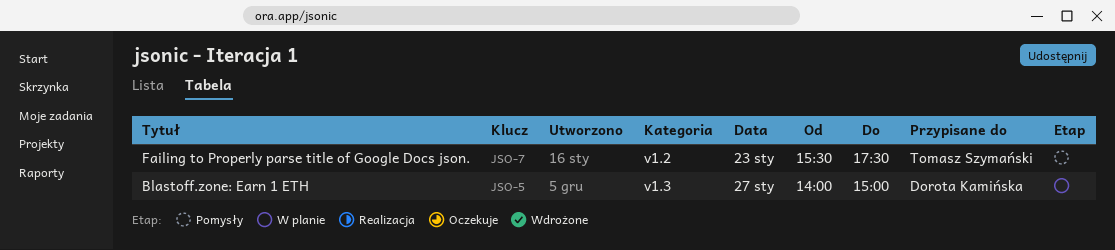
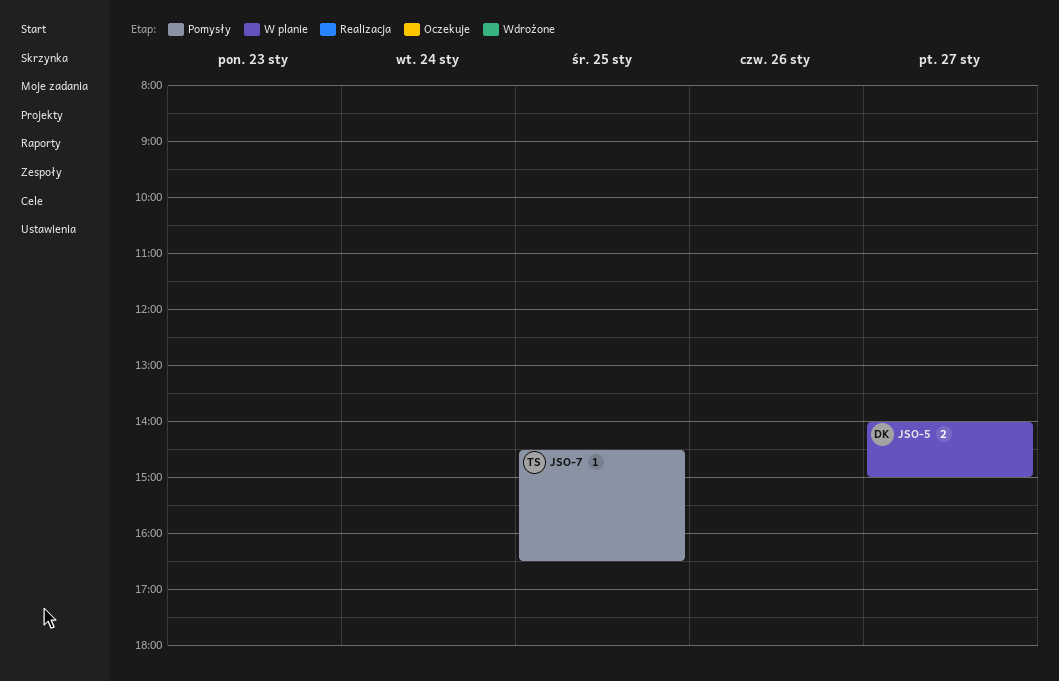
JSO-7, day: Jan 23 -> Jan 25
JSO-7, begins: 15:30 -> 14:30
JSO-7, ends: 17:30 -> 16:30

